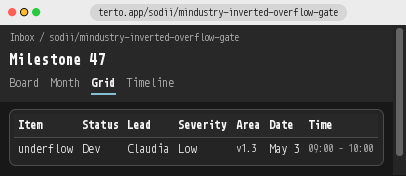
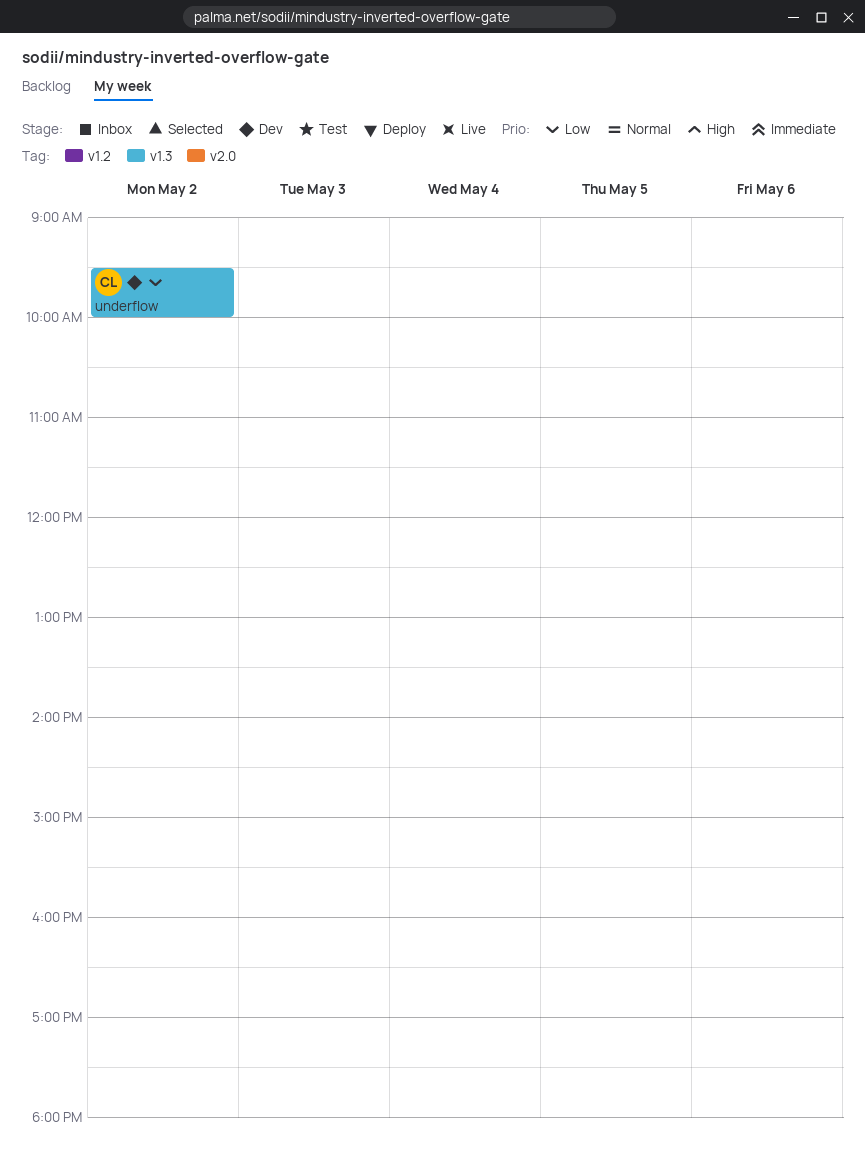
underflow, day: May 3 -> May 2
underflow, begins: 09:00 -> 09:30

